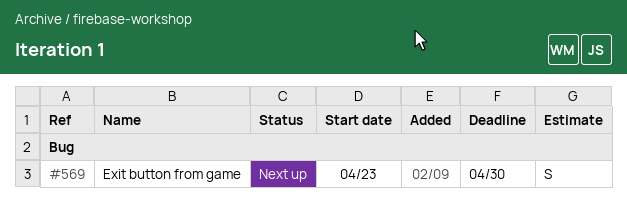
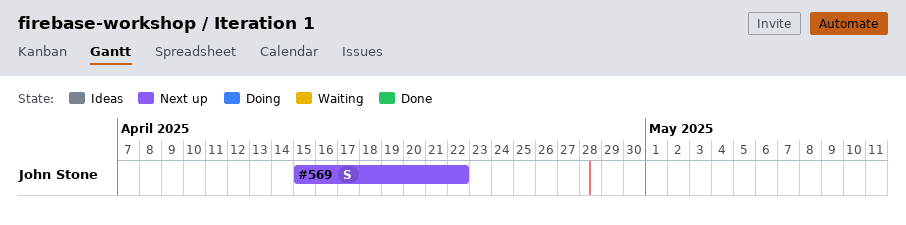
#569, start: Apr 23 -> Apr 15
#569, due: Apr 30 -> Apr 22

